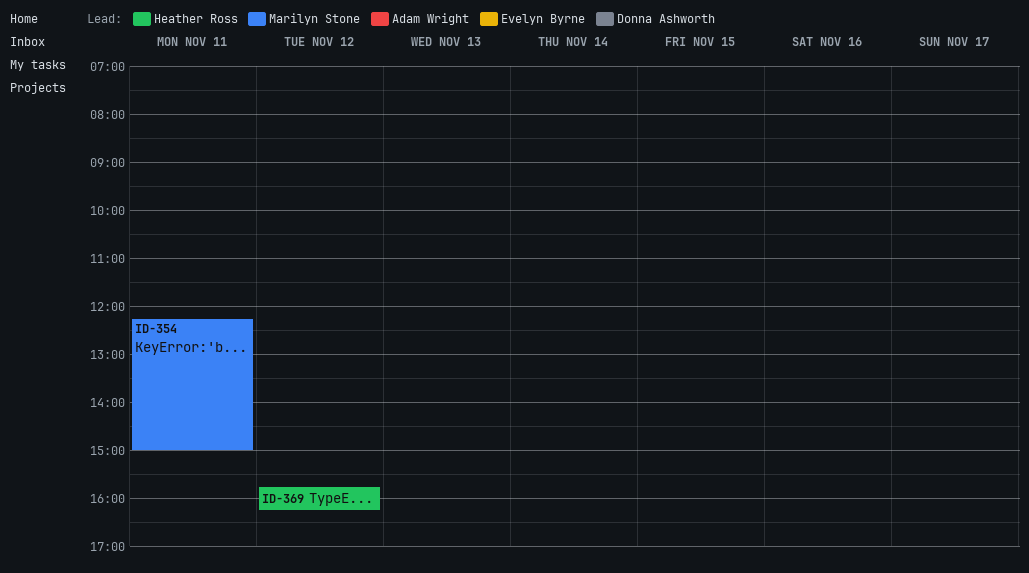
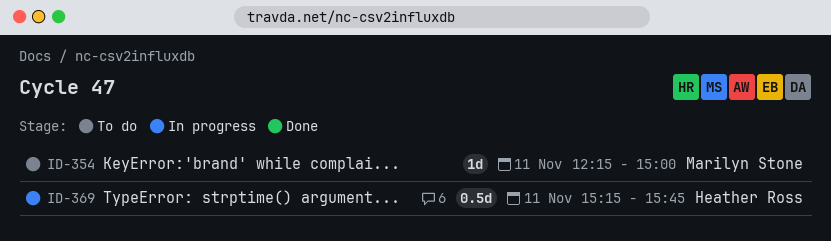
ID-369, day: Nov 12 -> Nov 11
ID-369, begins: 15:45 -> 15:15
ID-369, ends: 16:15 -> 15:45

